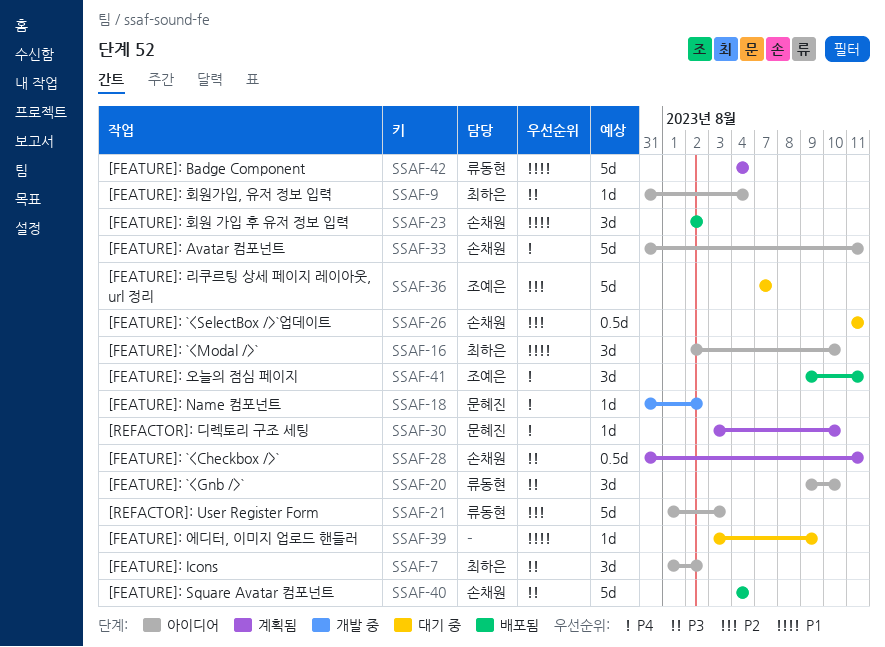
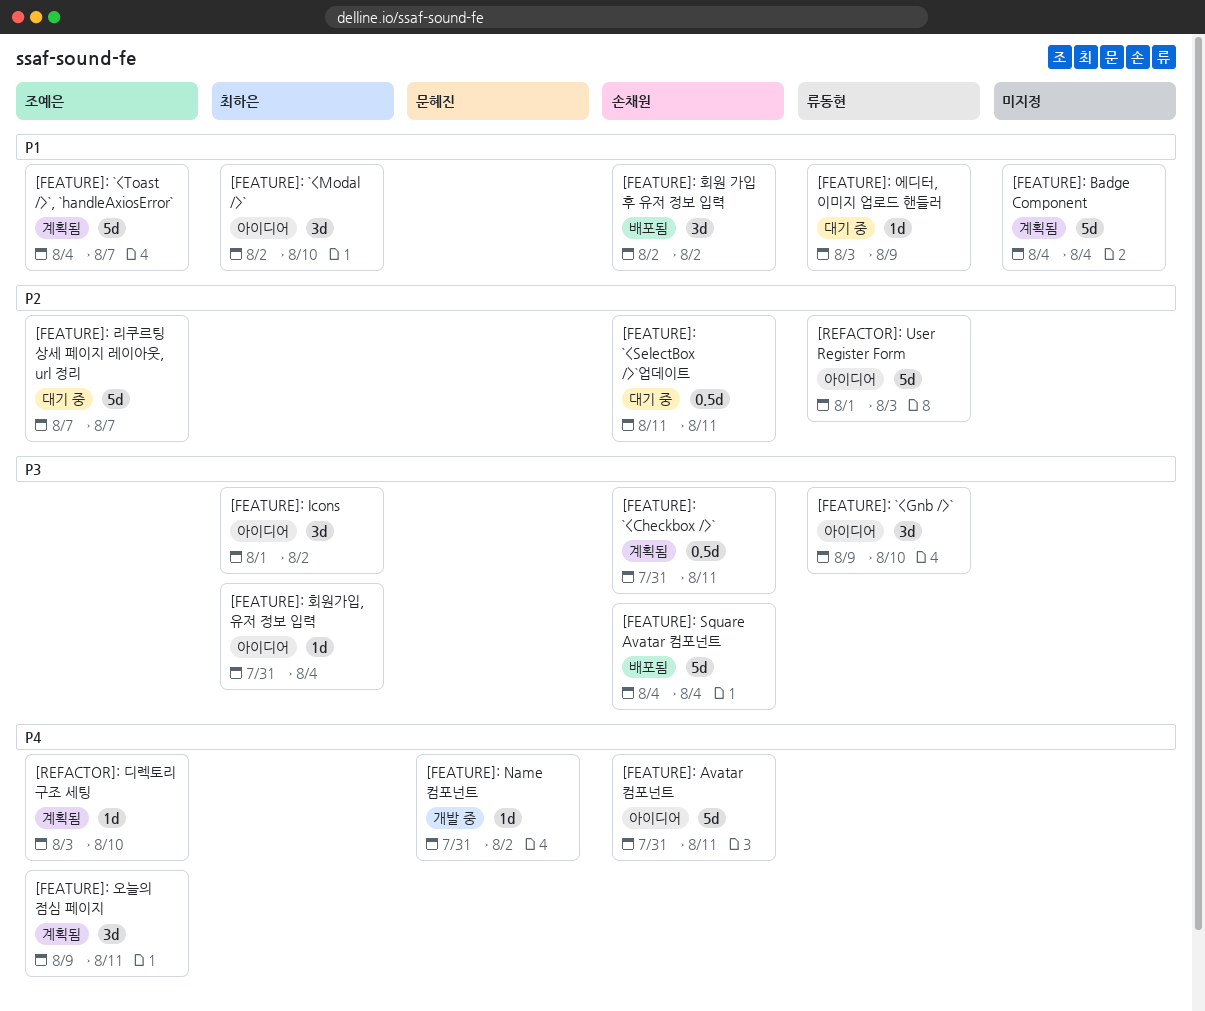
[FEATURE]: `<Toast />`, `handleAxiosError`: none -> present
[FEATURE]: Badge Component, owner: 류동현 -> none
[FEATURE]: 에디터, 이미지 업로드 핸들러, owner: none -> 류동현
[FEATURE]: 오늘의 점심 페이지, status: 배포됨 -> 계획됨
[REFACTOR]: 디렉토리 구조 세팅, owner: 문혜진 -> 조예은

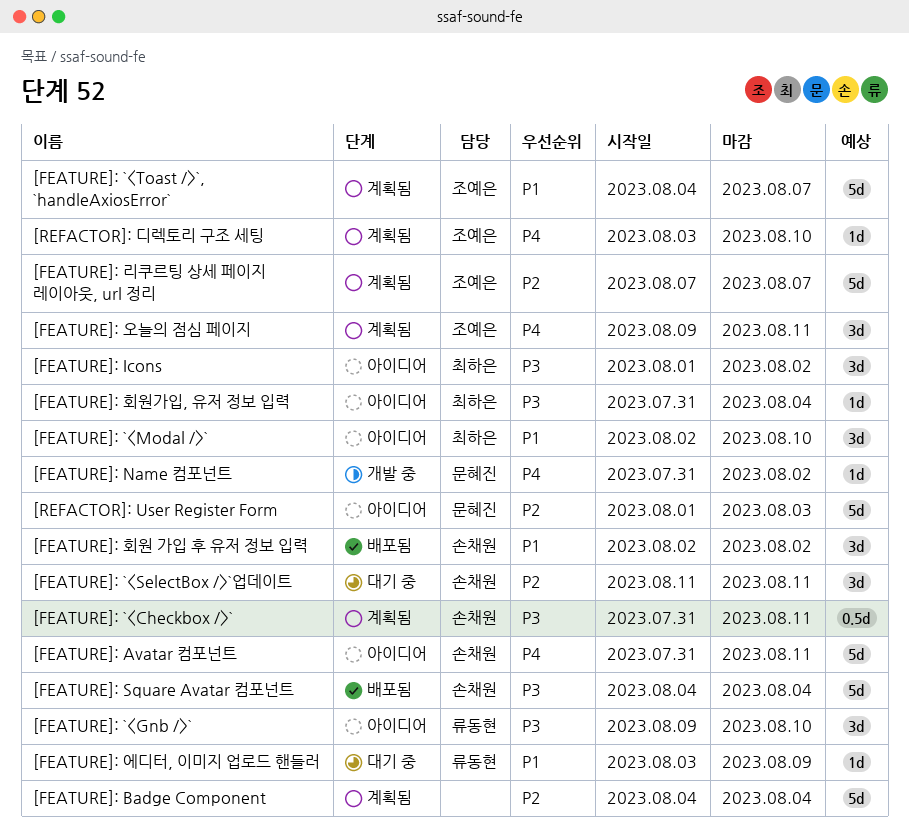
[FEATURE]: `<SelectBox />`업데이트, estimate: 0.5d -> 3d
[FEATURE]: Badge Component, priority: P1 -> P2
[FEATURE]: 리쿠르팅 상세 페이지 레이아웃, url 정리, status: 대기 중 -> 계획됨
[REFACTOR]: User Register Form, owner: 류동현 -> 문혜진

